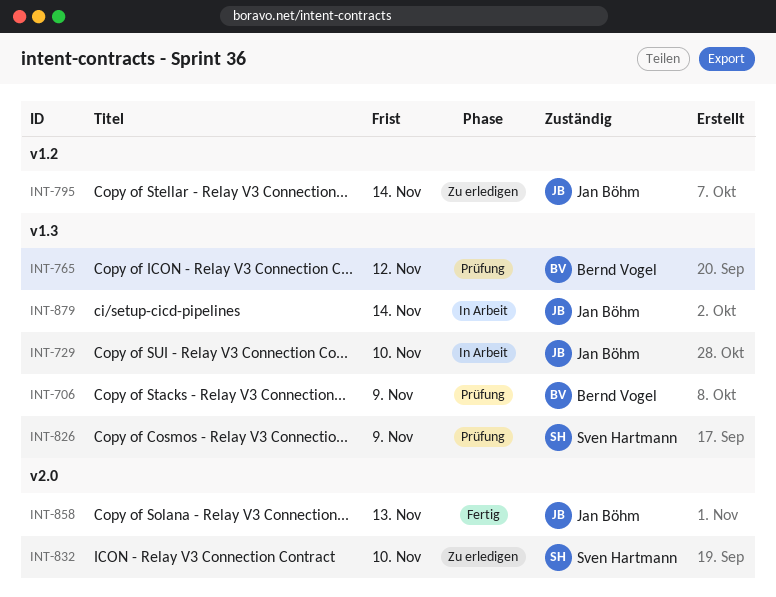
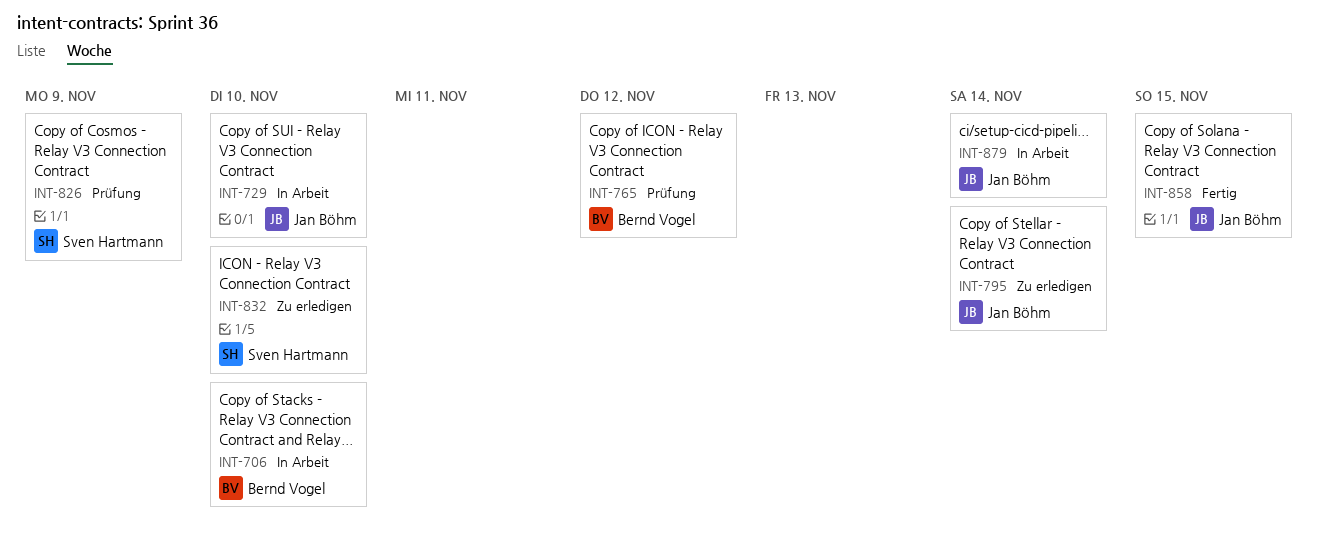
INT-706, status: Prüfung -> In Arbeit
INT-706, due: Nov 9 -> Nov 10
INT-858, due: Nov 13 -> Nov 15

